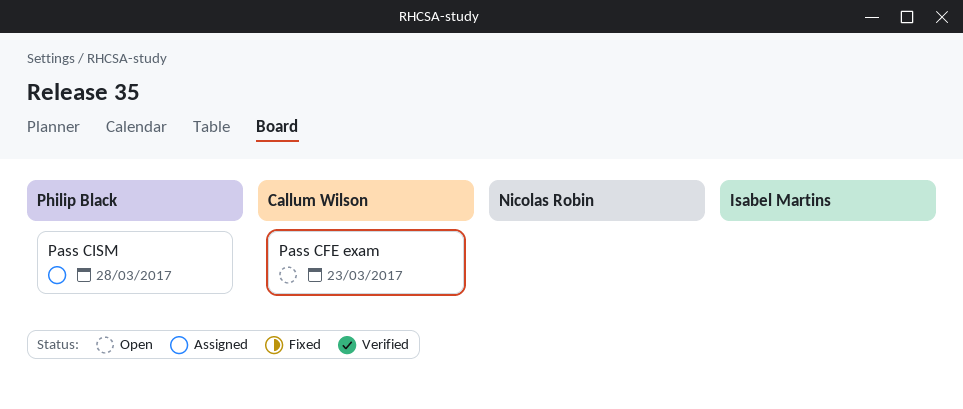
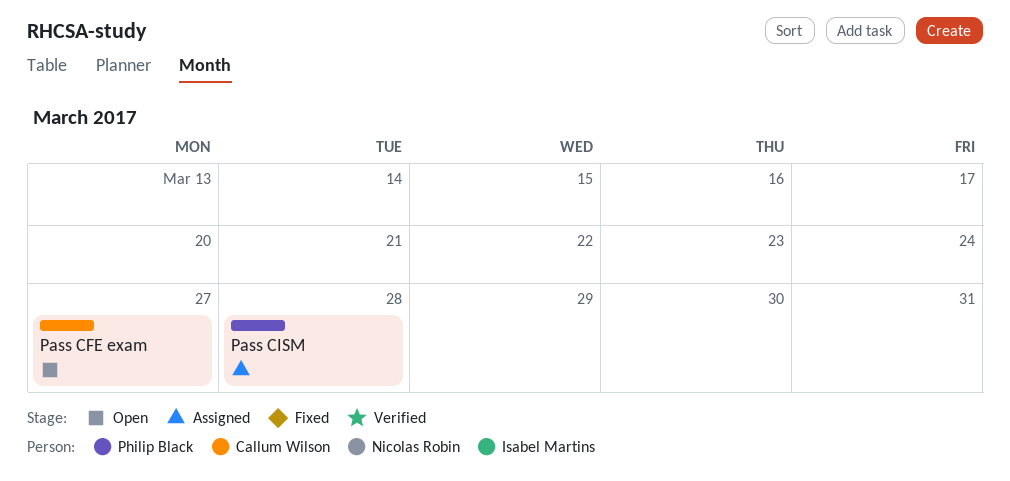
Pass CFE exam, due: Mar 23 -> Mar 27

